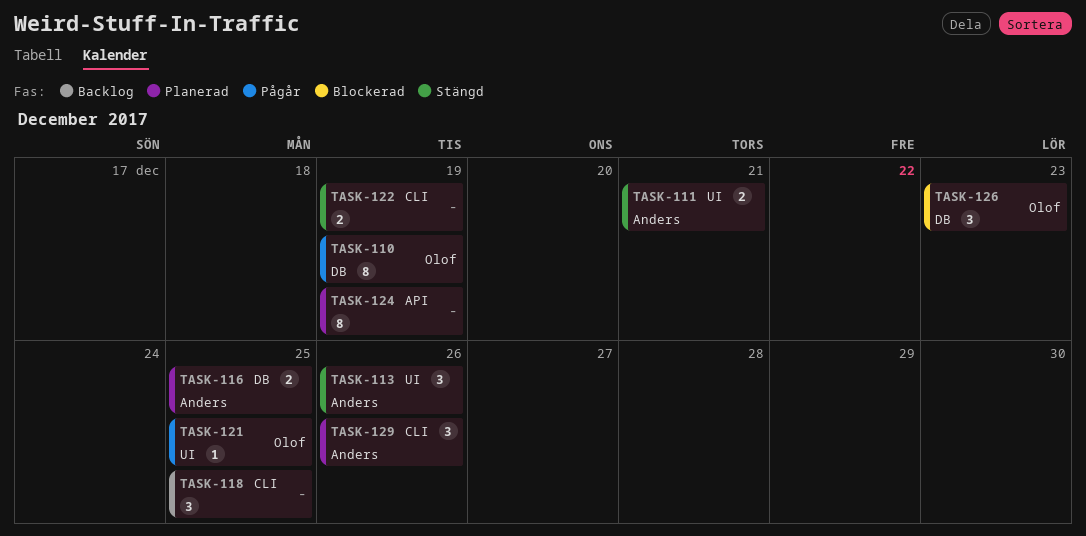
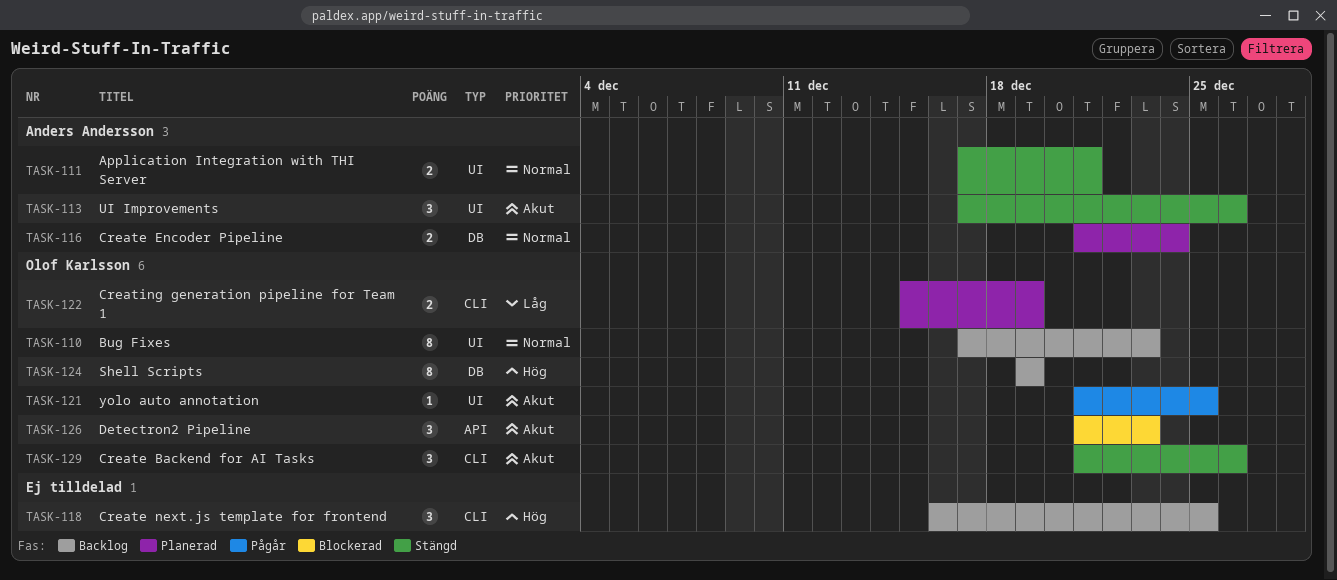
TASK-110, status: Pågår -> Backlog
TASK-110, label: DB -> UI
TASK-110, due: Dec 19 -> Dec 23
TASK-116, due: Dec 25 -> Dec 24
TASK-122, status: Stängd -> Planerad
TASK-122, owner: none -> Olof Karlsson
TASK-124, status: Planerad -> Backlog
TASK-124, owner: none -> Olof Karlsson
TASK-124, label: API -> DB
TASK-126, label: DB -> API
TASK-129, status: Planerad -> Stängd
TASK-129, owner: Anders Andersson -> Olof Karlsson

